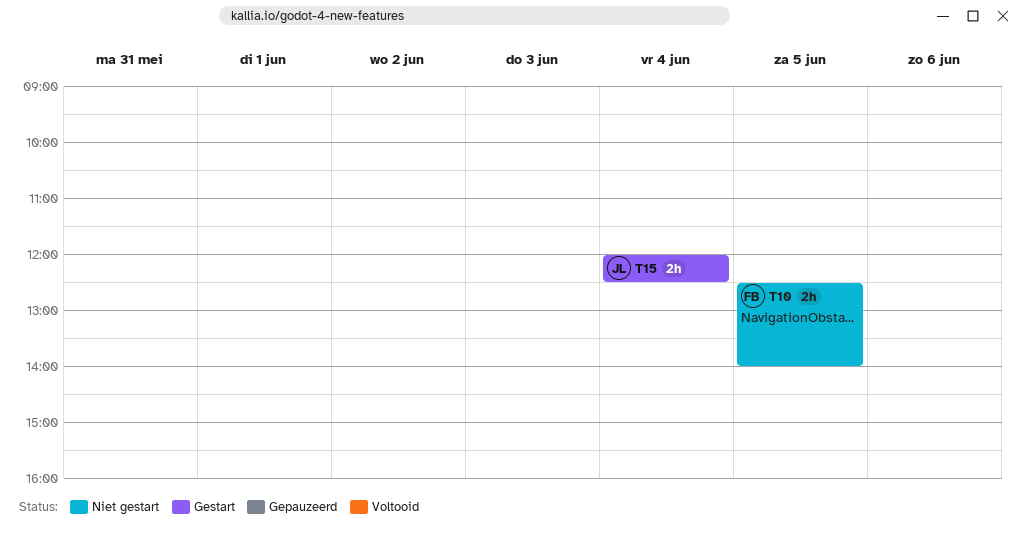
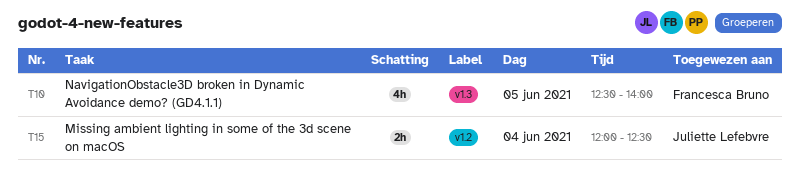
T10, estimate: 2h -> 4h

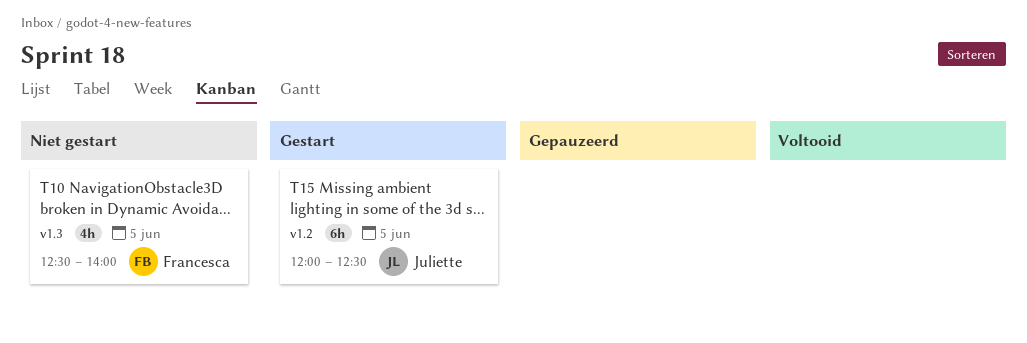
T15, estimate: 2h -> 6h
T15, day: Jun 4 -> Jun 5

